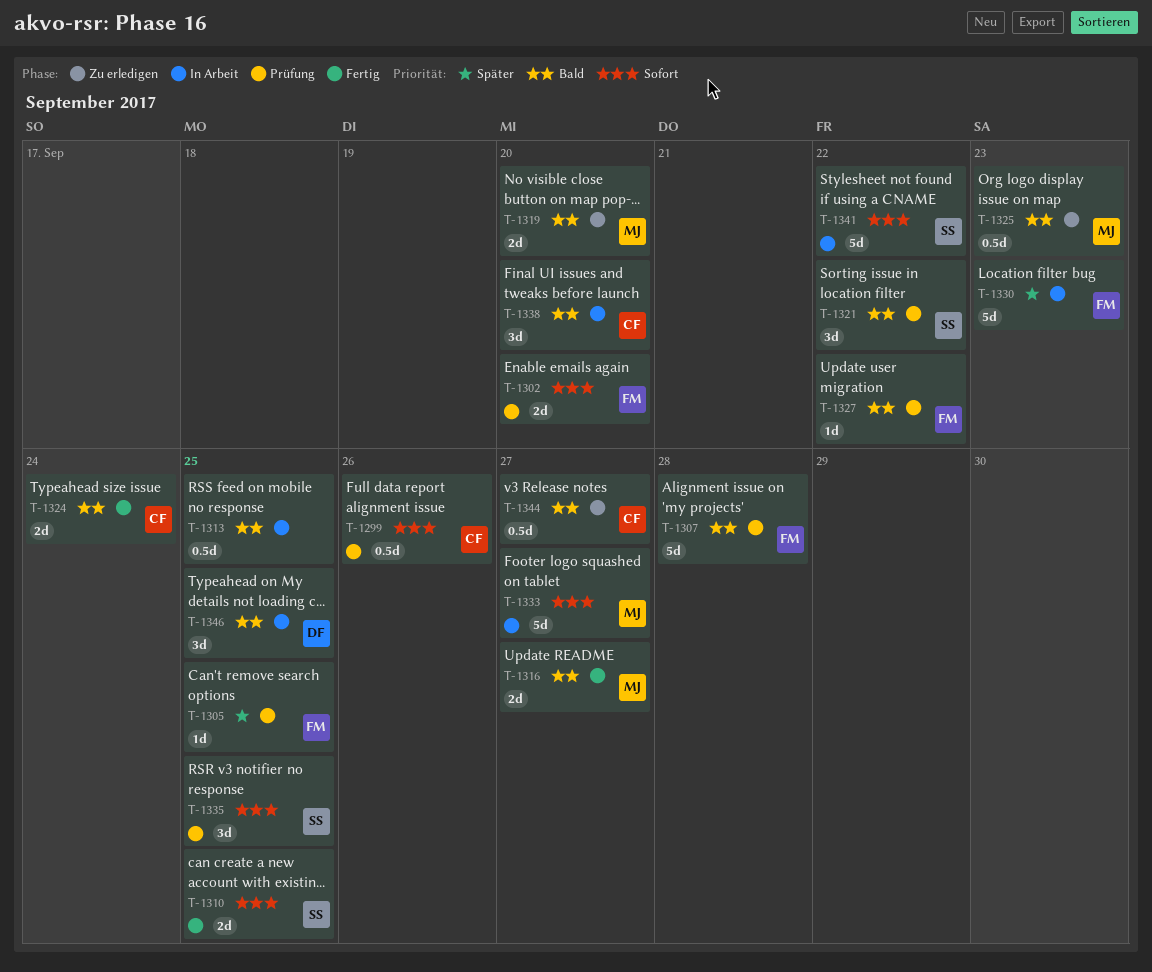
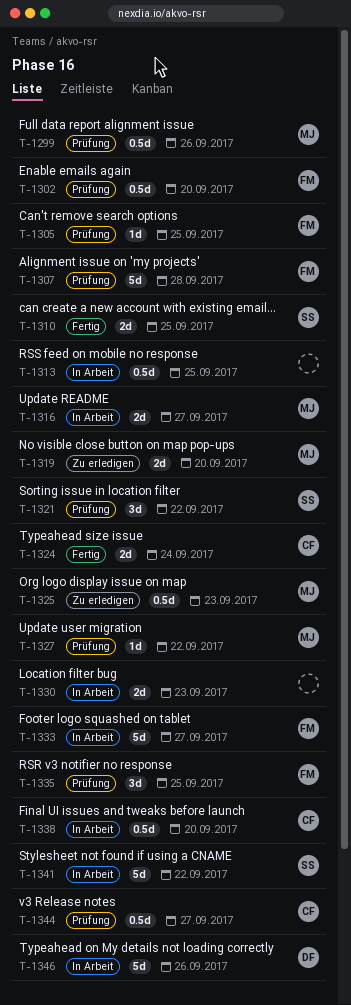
T-1299, owner: CF -> MJ
T-1302, estimate: 2d -> 0.5d
T-1316, status: Fertig -> In Arbeit
T-1327, owner: FM -> MJ
T-1330, owner: FM -> none
T-1330, estimate: 5d -> 2d
T-1333, owner: MJ -> FM
T-1335, owner: SS -> FM
T-1338, estimate: 3d -> 0.5d
T-1344, status: Zu erledigen -> Prüfung
T-1346, estimate: 3d -> 5d
T-1346, due: Sep 25 -> Sep 26

